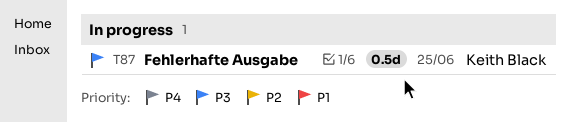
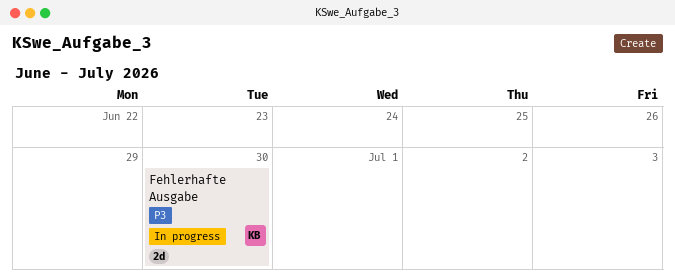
Fehlerhafte Ausgabe, estimate: 0.5d -> 2d
Fehlerhafte Ausgabe, due: Jun 25 -> Jun 30

